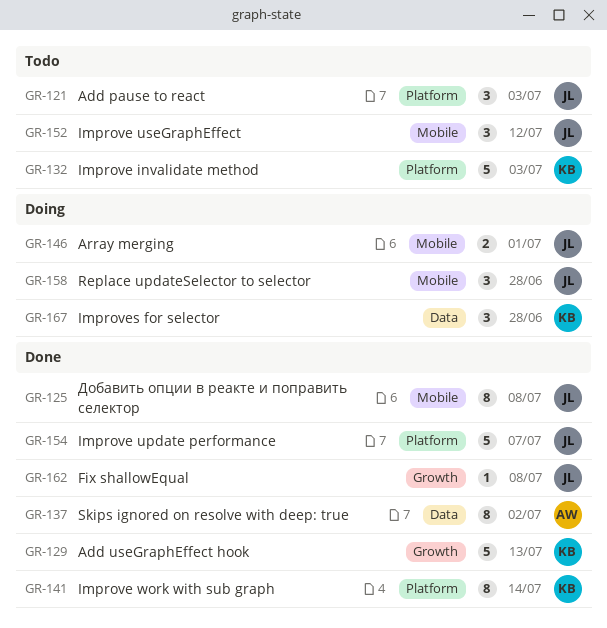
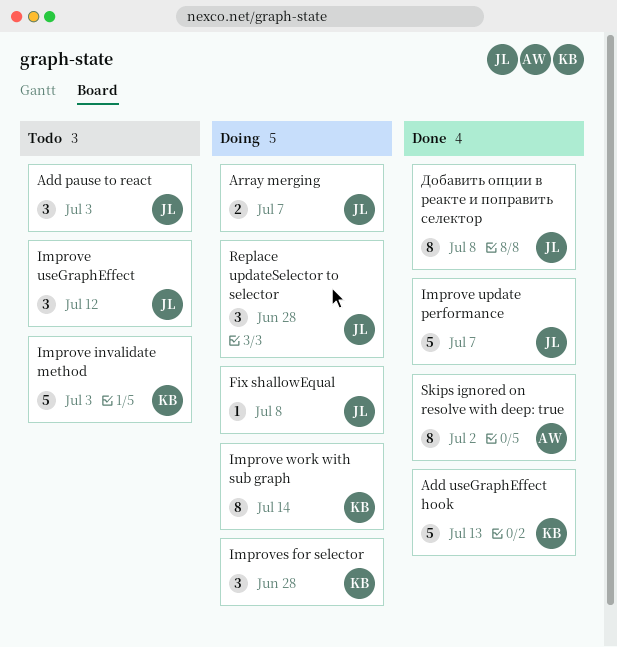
Array merging, due: Jul 1 -> Jul 7
Fix shallowEqual, status: Done -> Doing
Improve work with sub graph, status: Done -> Doing

